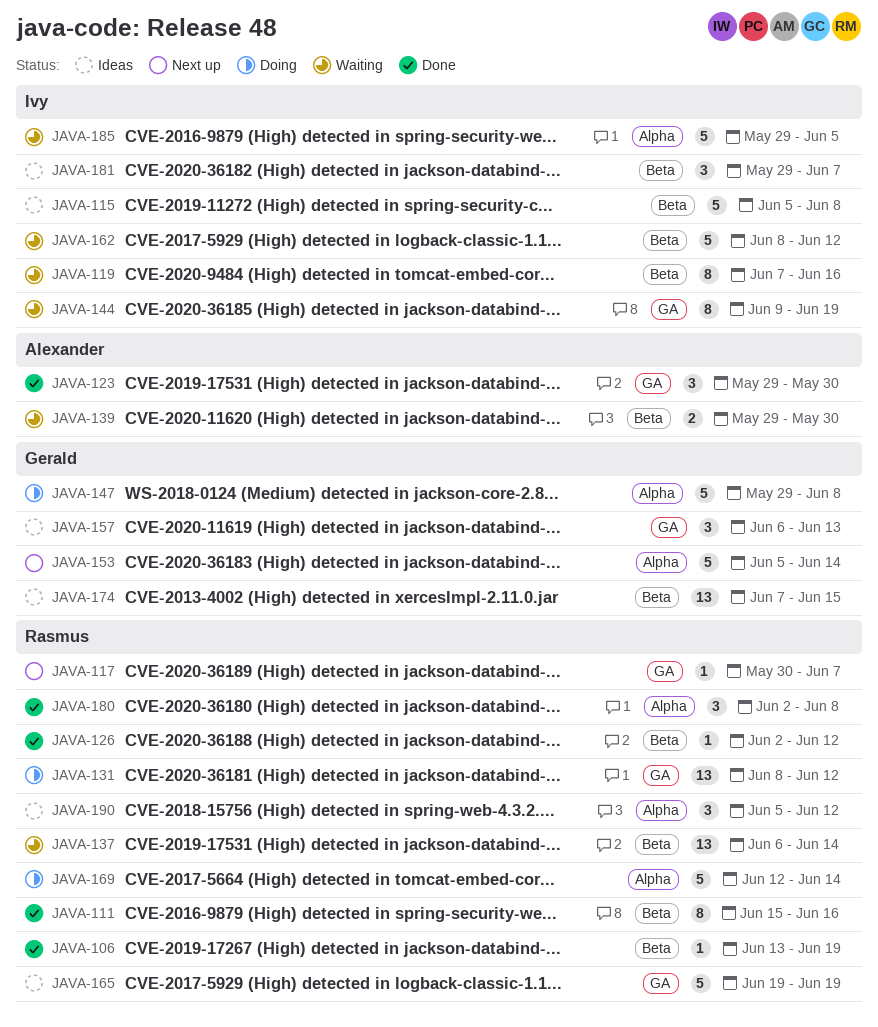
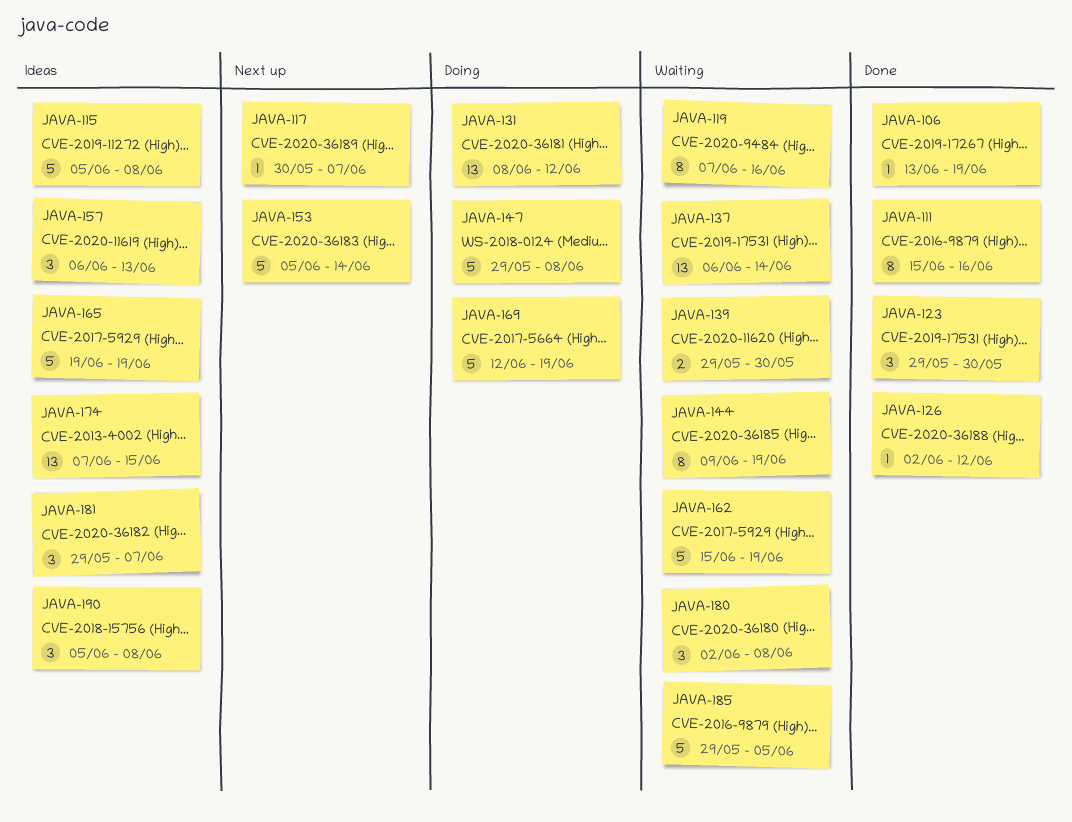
JAVA-162, start: Jun 8 -> Jun 15
JAVA-162, due: Jun 12 -> Jun 19
JAVA-169, due: Jun 14 -> Jun 19
JAVA-180, status: Done -> Waiting
JAVA-190, due: Jun 12 -> Jun 8

